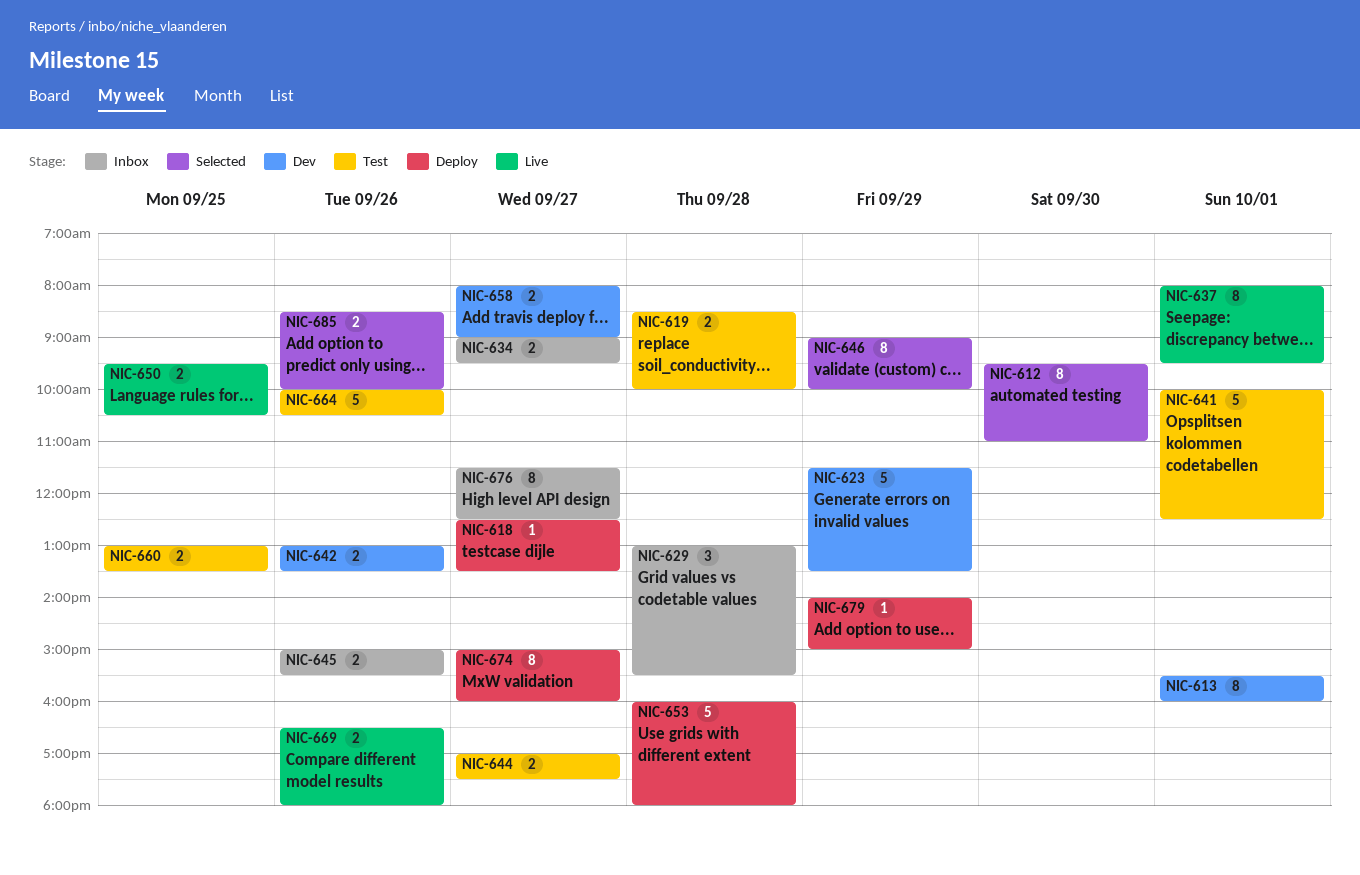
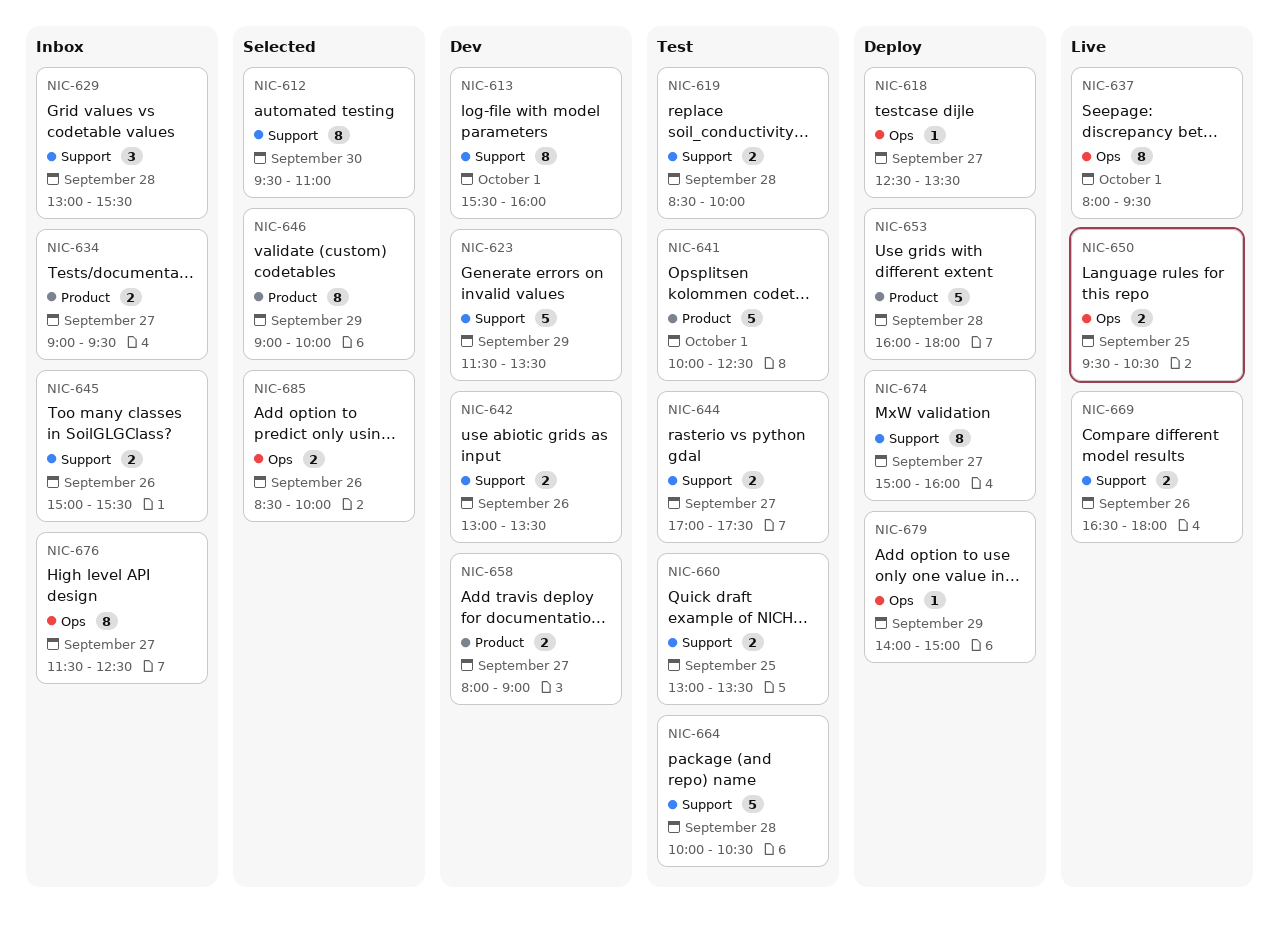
NIC-664, day: Sep 26 -> Sep 28

